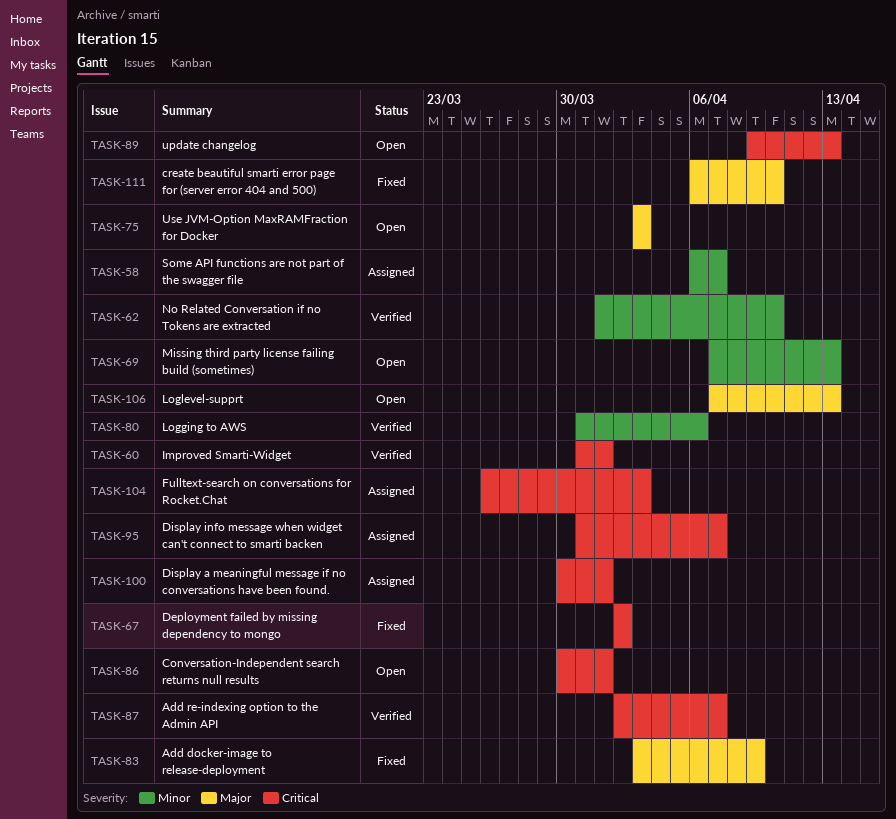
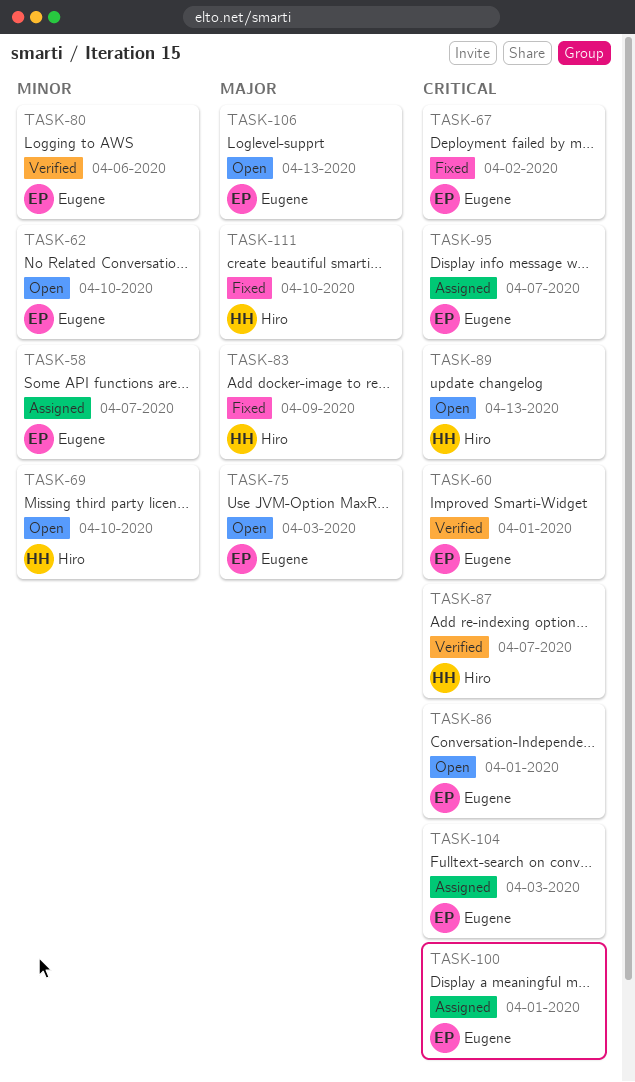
TASK-62, status: Verified -> Open
TASK-69, due: Apr 13 -> Apr 10

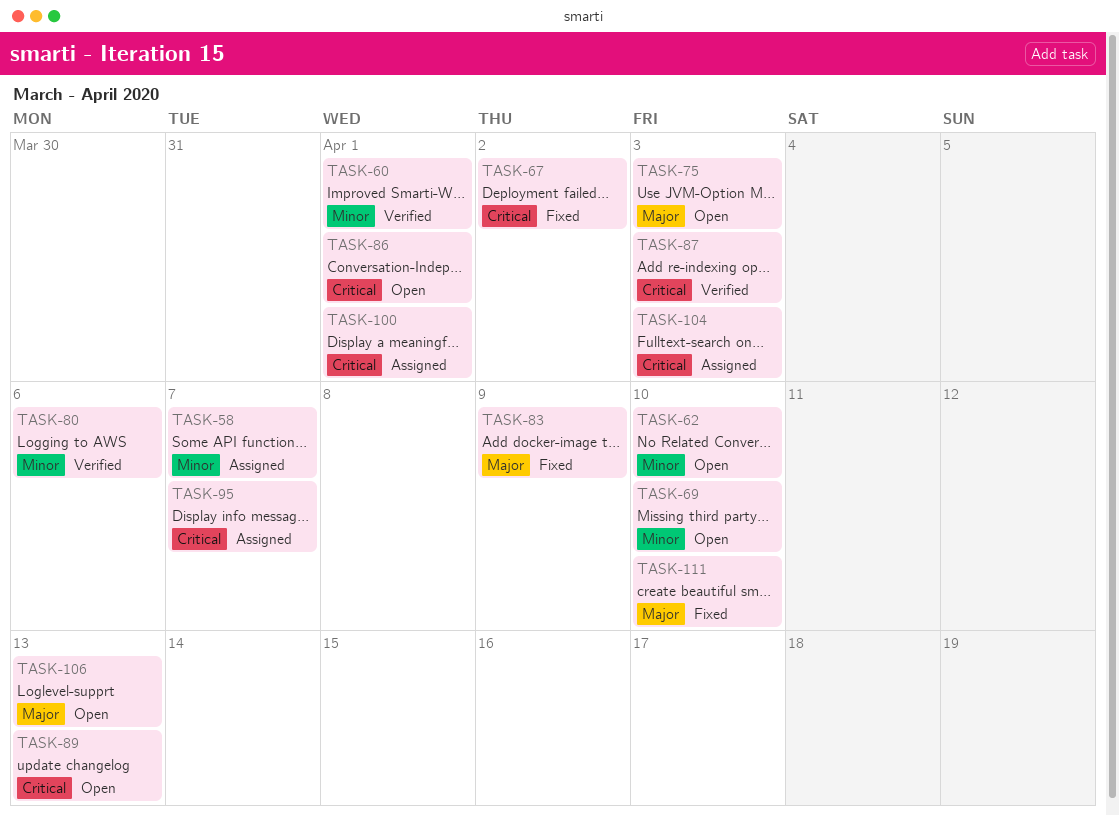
TASK-60, priority: Critical -> Minor
TASK-87, due: Apr 7 -> Apr 3

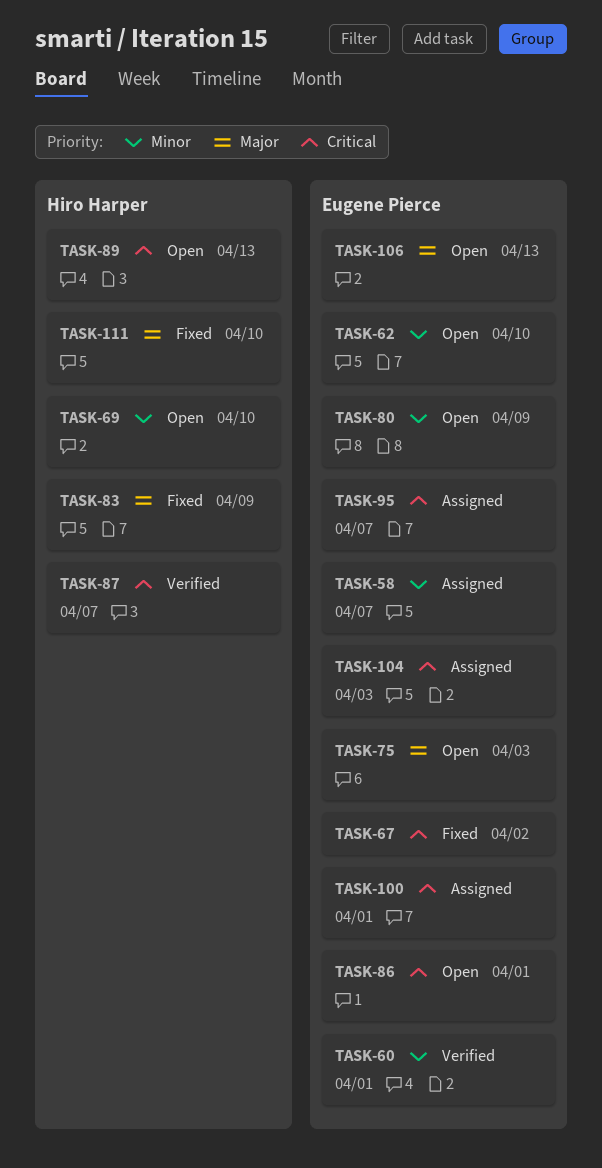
TASK-80, status: Verified -> Open
TASK-80, due: Apr 6 -> Apr 9
TASK-87, due: Apr 3 -> Apr 7

